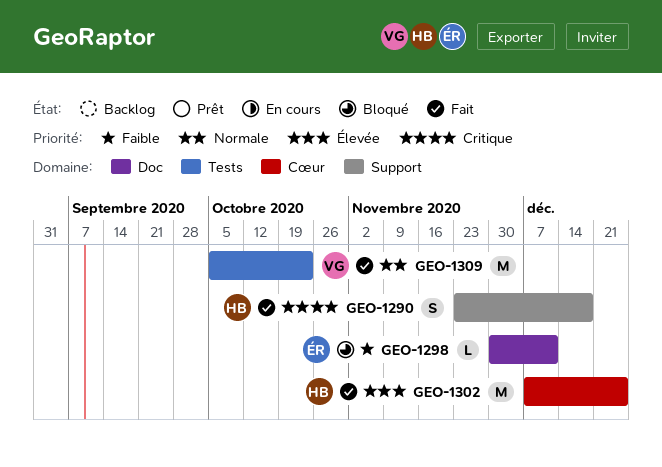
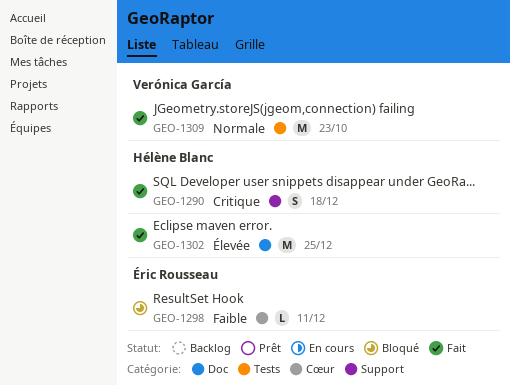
GEO-1298, label: Doc -> Cœur
GEO-1302, label: Cœur -> Doc

